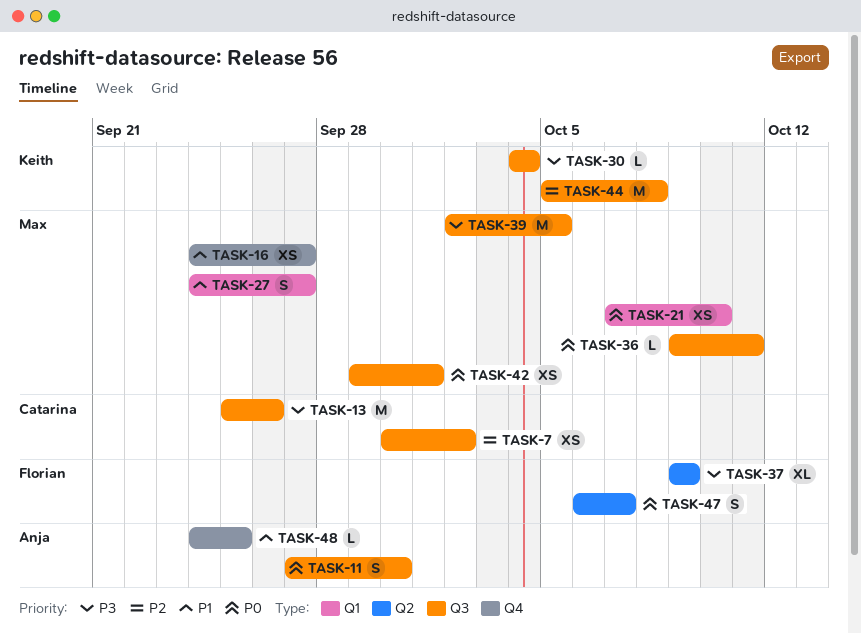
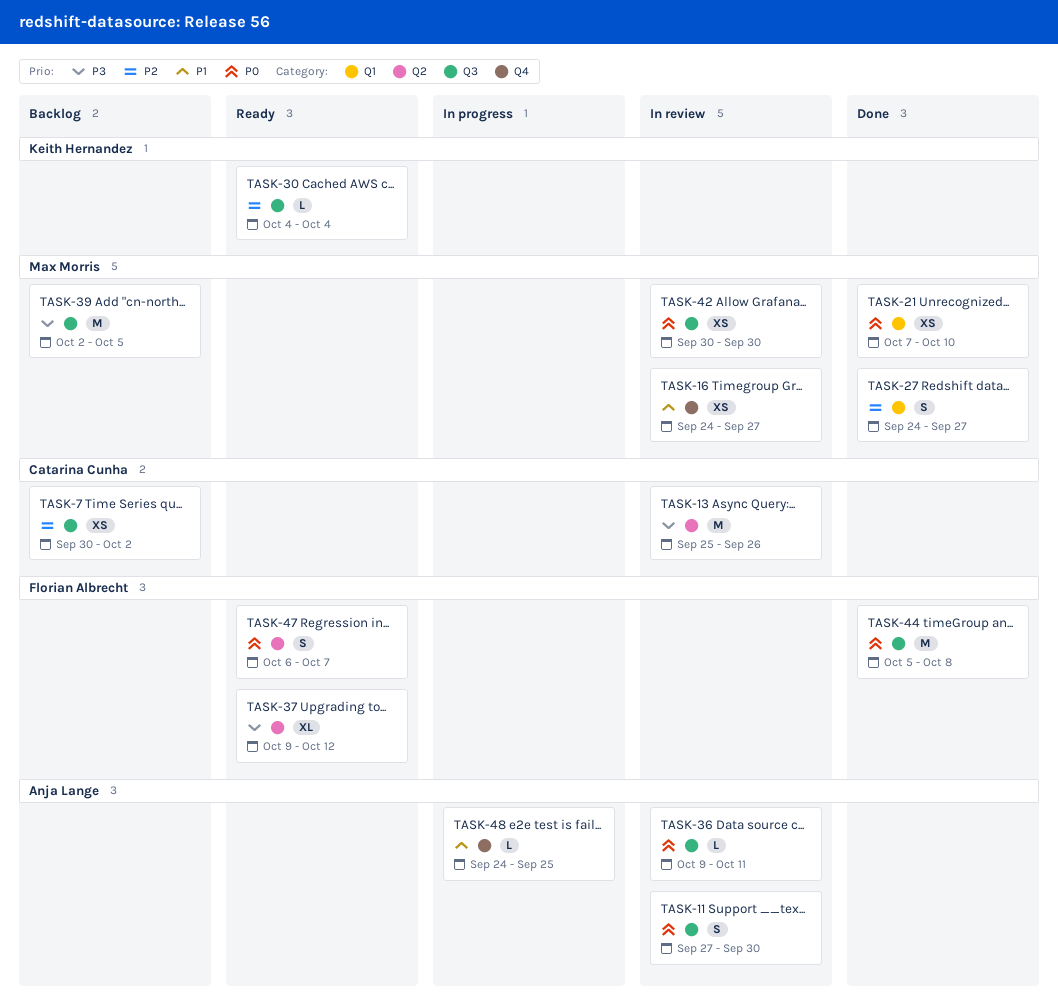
TASK-13, label: Q3 -> Q2
TASK-27, priority: P1 -> P2
TASK-30, priority: P3 -> P2
TASK-36, owner: Max Morris -> Anja Lange
TASK-37, due: Oct 9 -> Oct 12
TASK-42, start: Sep 29 -> Sep 30
TASK-42, due: Oct 1 -> Sep 30
TASK-44, owner: Keith Hernandez -> Florian Albrecht
TASK-44, priority: P2 -> P0

